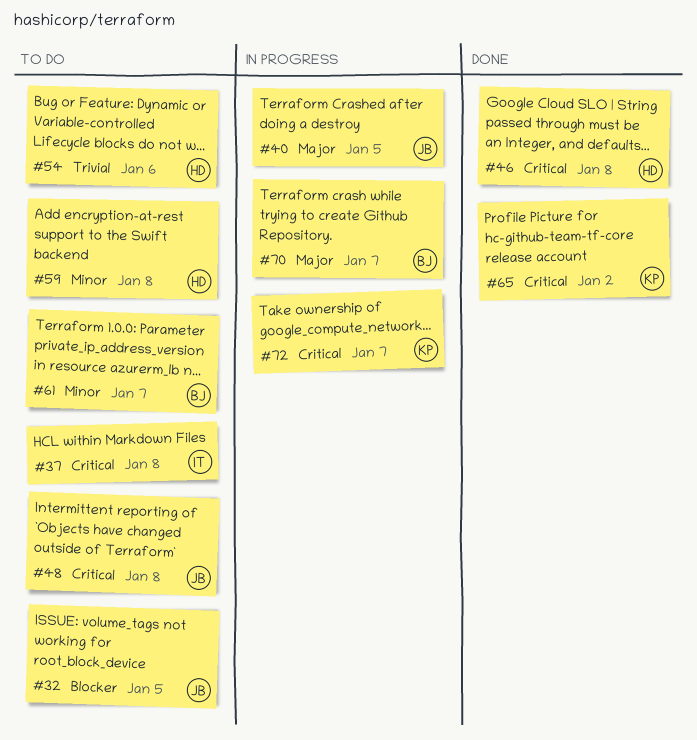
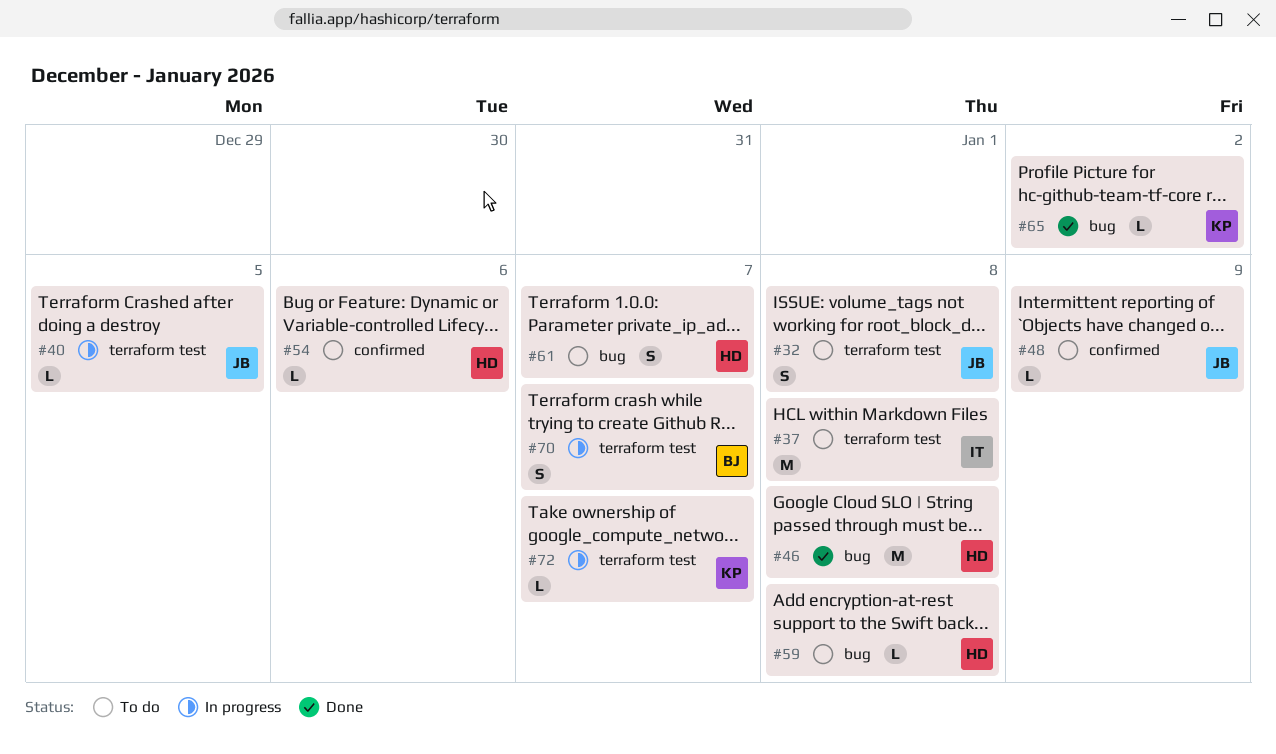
#32, due: Jan 5 -> Jan 8
#48, due: Jan 8 -> Jan 9
#61, owner: BJ -> HD

